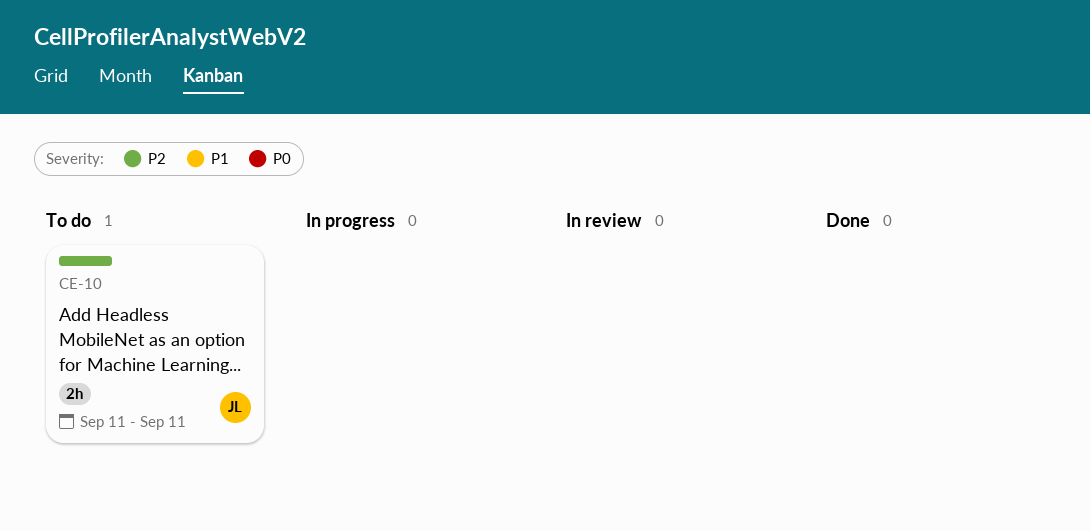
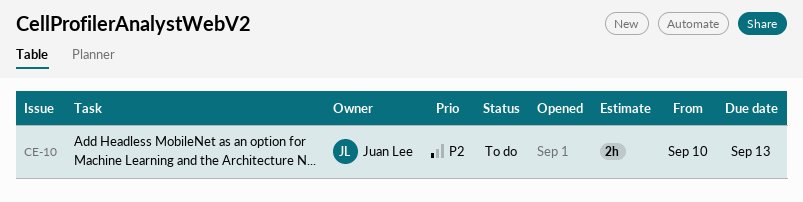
CE-10, start: Sep 11 -> Sep 10
CE-10, due: Sep 11 -> Sep 13

